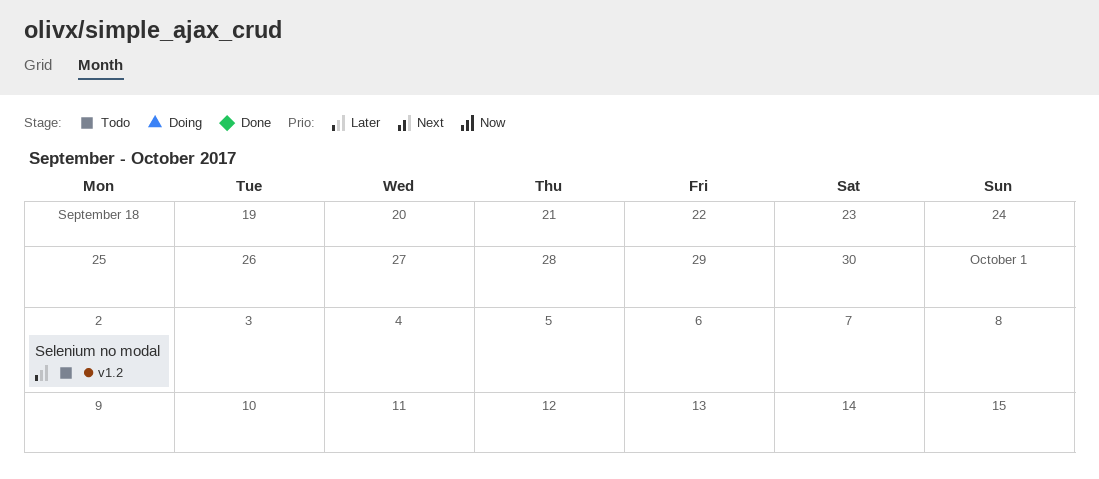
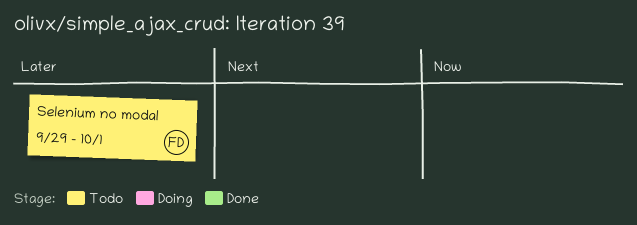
Selenium no modal, due: Oct 2 -> Oct 1

